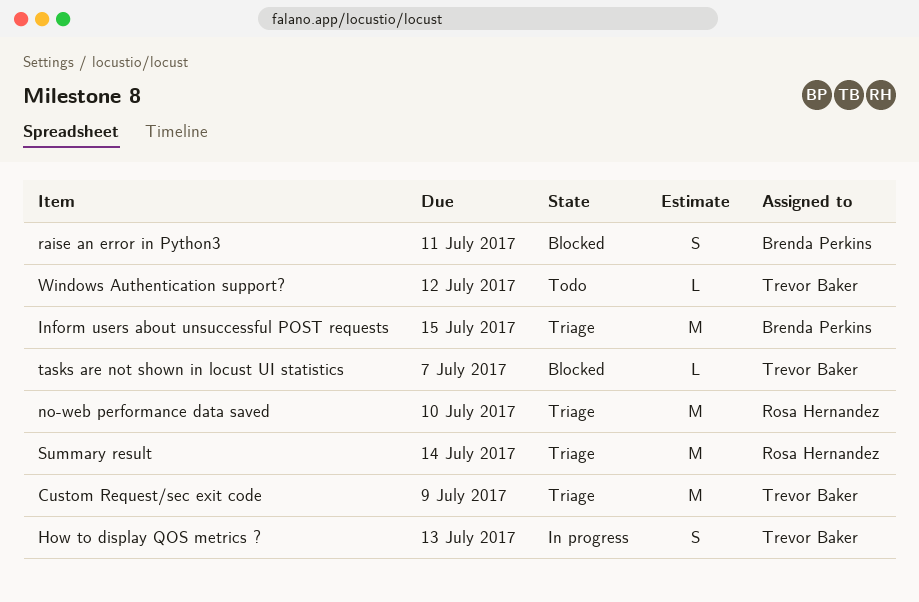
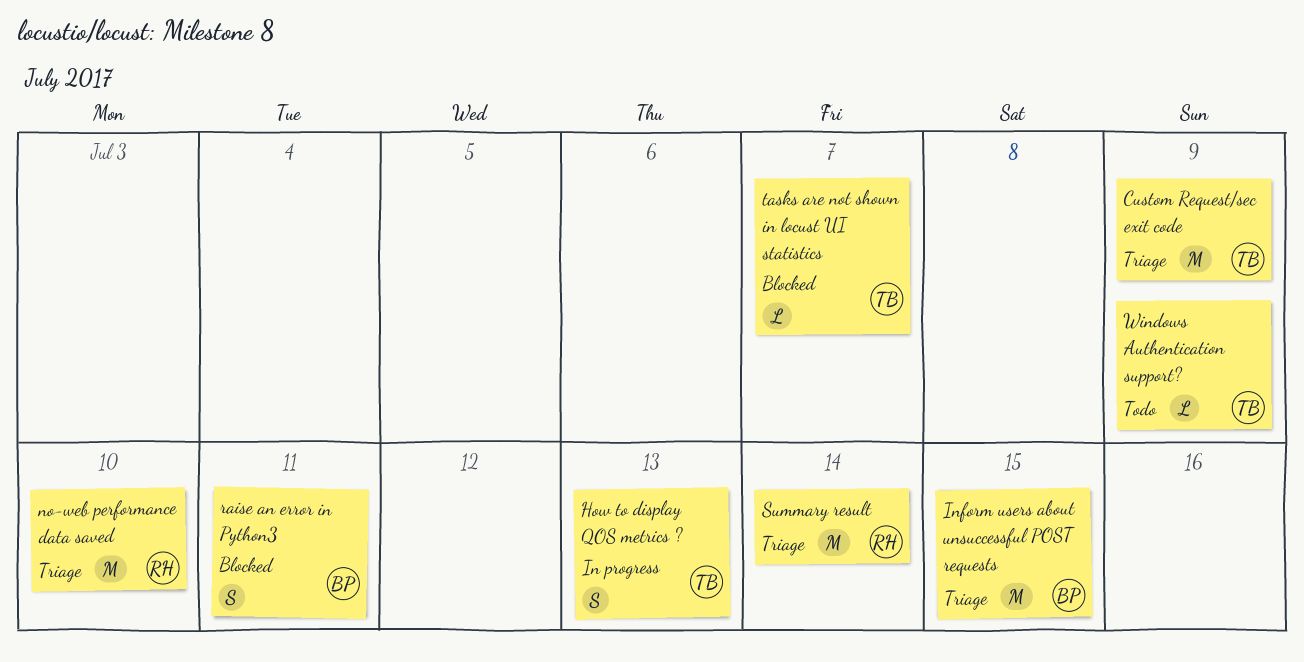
Windows Authentication support?, due: Jul 12 -> Jul 9

